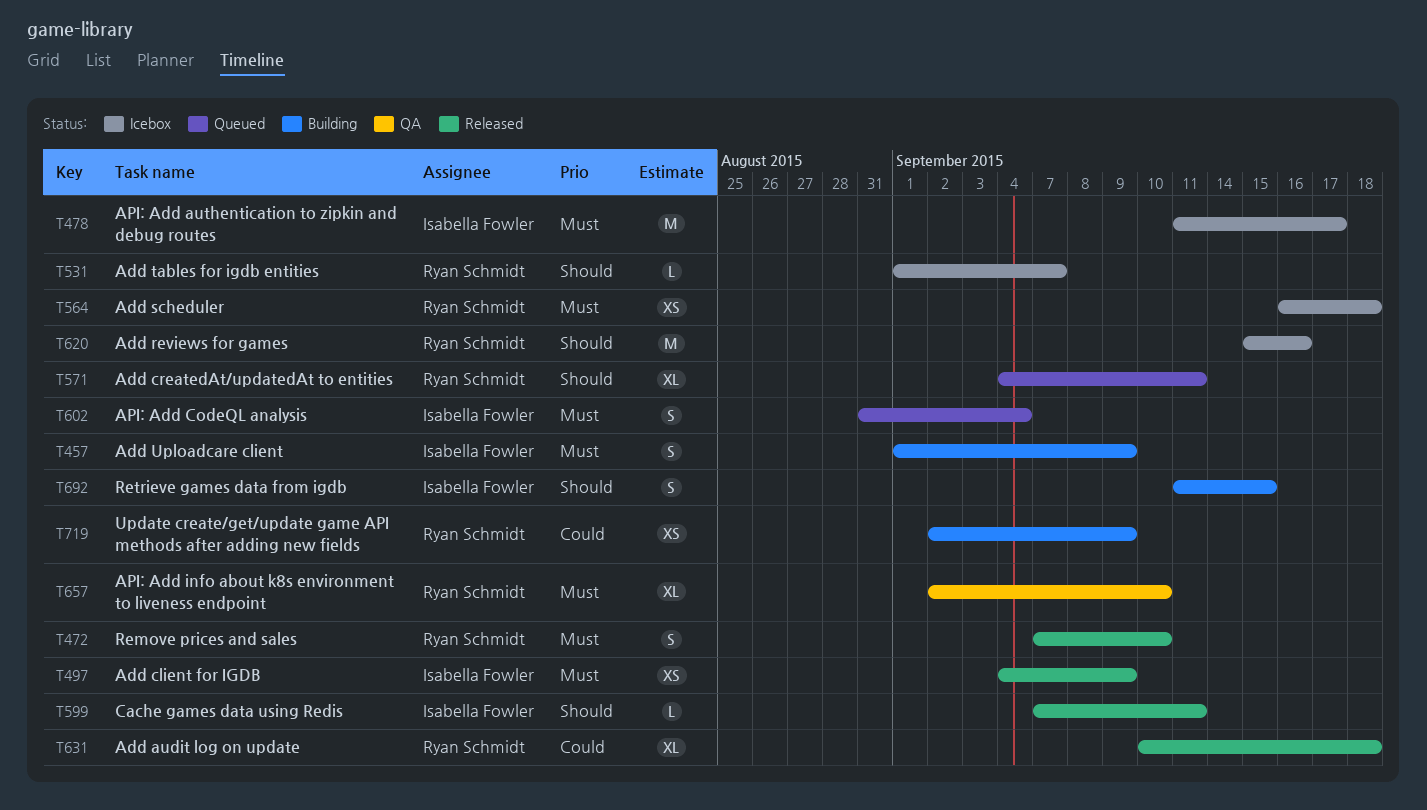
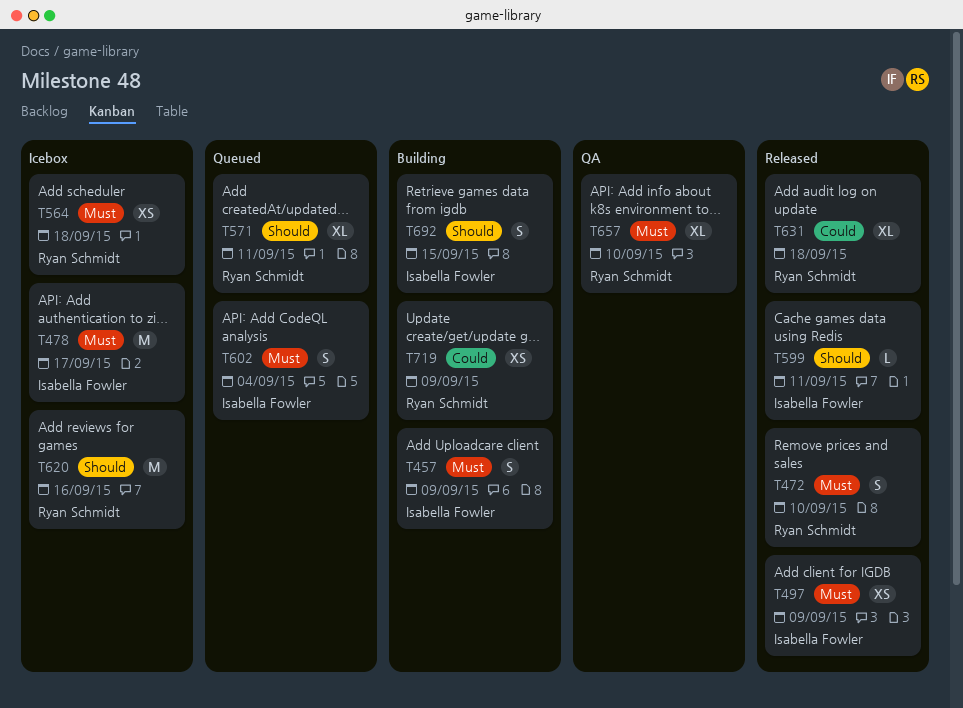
T531: present -> none

